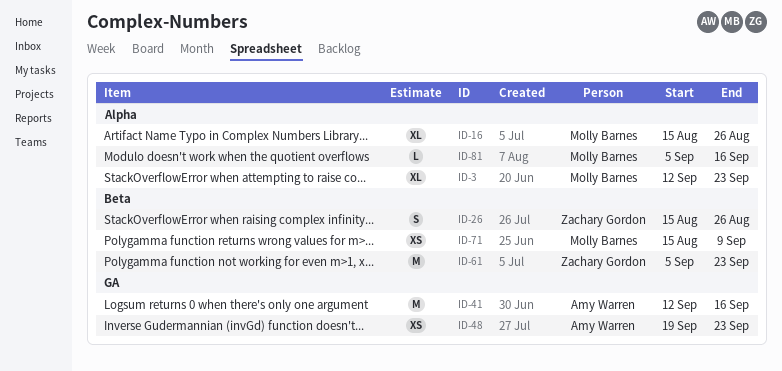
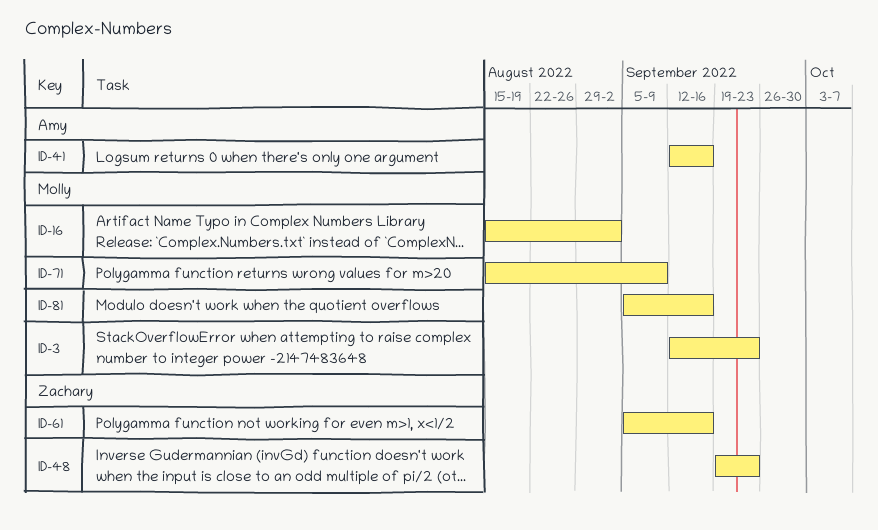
ID-16, due: Aug 26 -> Sep 2
ID-26: present -> none
ID-48, owner: Amy Warren -> Zachary Gordon
ID-61, due: Sep 23 -> Sep 16

